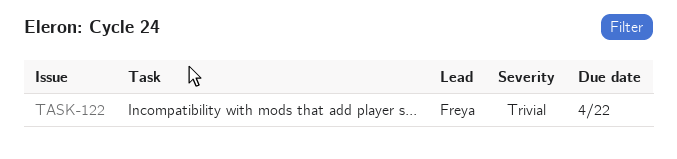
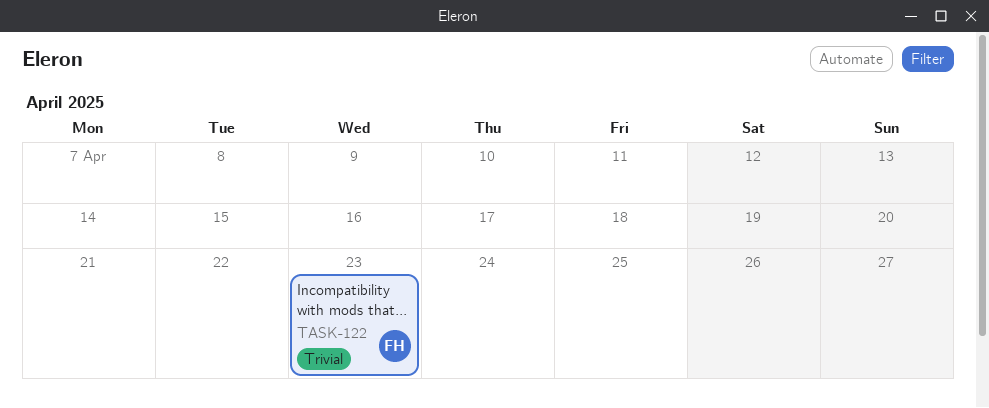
TASK-122, due: Apr 22 -> Apr 23

